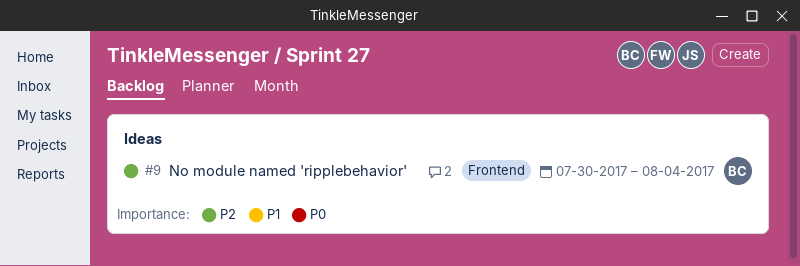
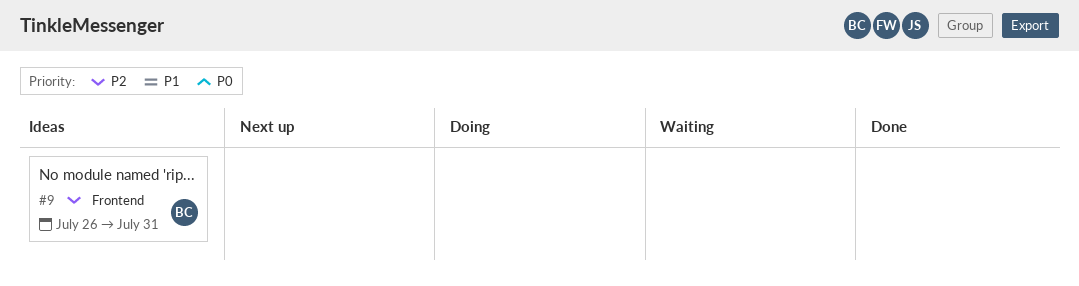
#9, start: Jul 30 -> Jul 26
#9, due: Aug 4 -> Jul 31

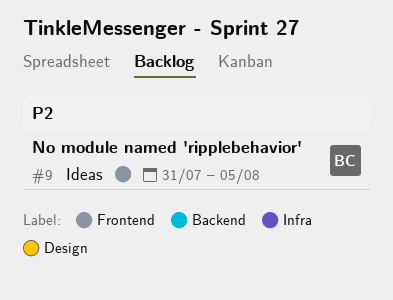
#9, start: Jul 26 -> Jul 31
#9, due: Jul 31 -> Aug 5

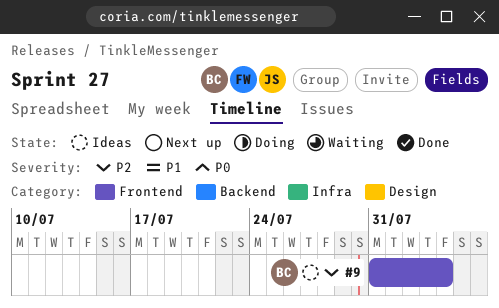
#9, due: Aug 5 -> Aug 4

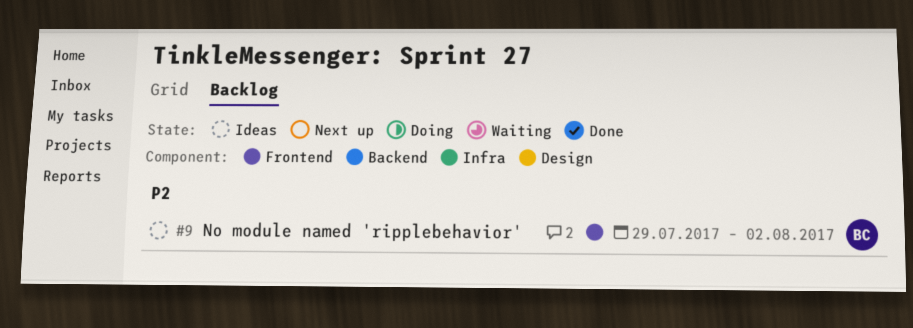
#9, start: Jul 31 -> Jul 29
#9, due: Aug 4 -> Aug 2

